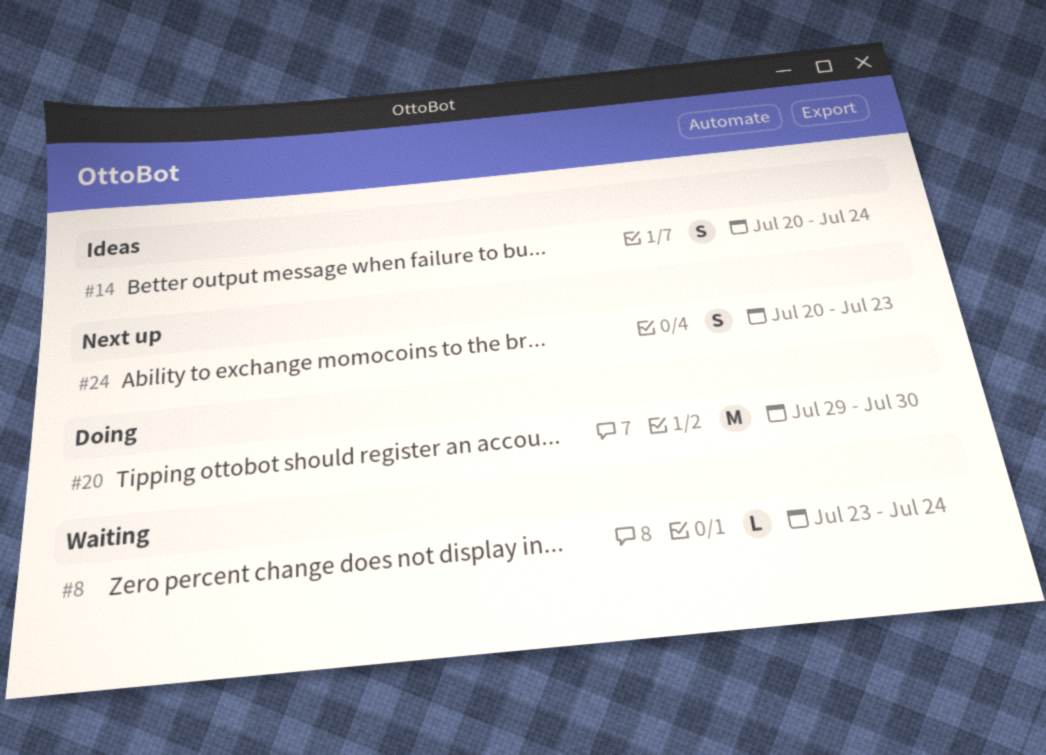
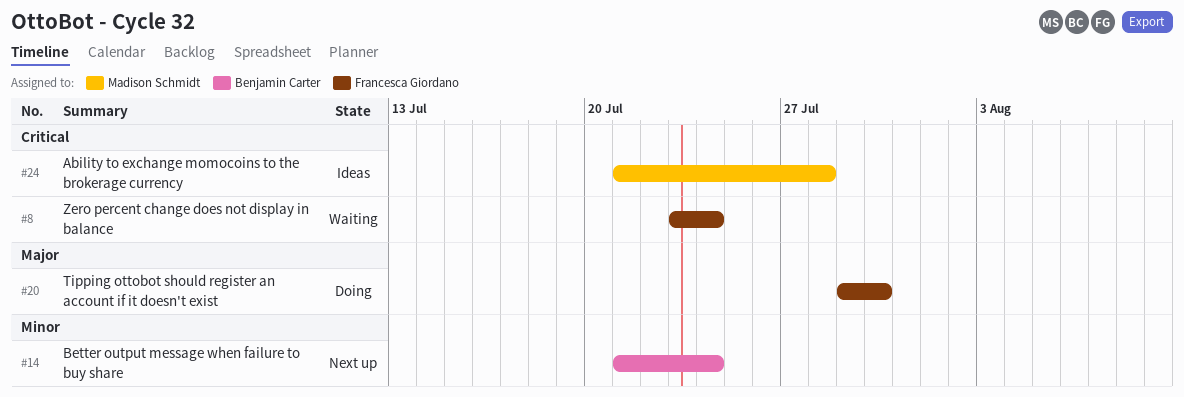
#14, status: Ideas -> Next up
#14, start: Jul 20 -> Jul 21
#24, status: Next up -> Ideas
#24, start: Jul 20 -> Jul 21
#24, due: Jul 23 -> Jul 28

